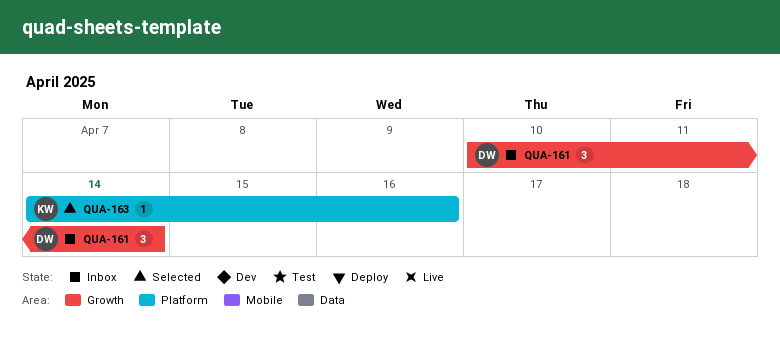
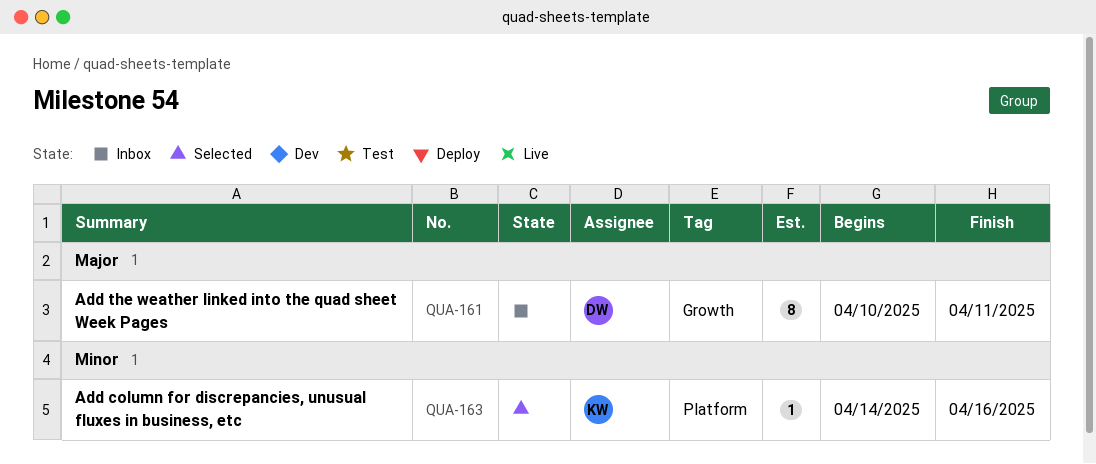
QUA-161, estimate: 3 -> 8
QUA-161, due: Apr 14 -> Apr 11

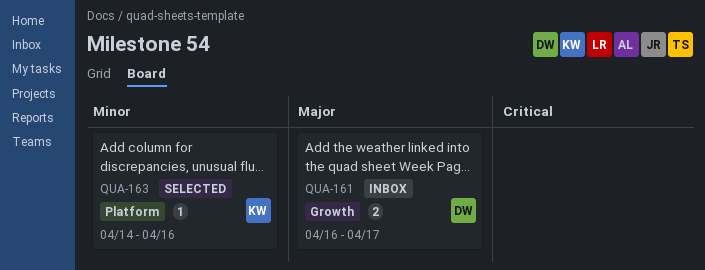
QUA-161, estimate: 8 -> 2
QUA-161, start: Apr 10 -> Apr 16
QUA-161, due: Apr 11 -> Apr 17

